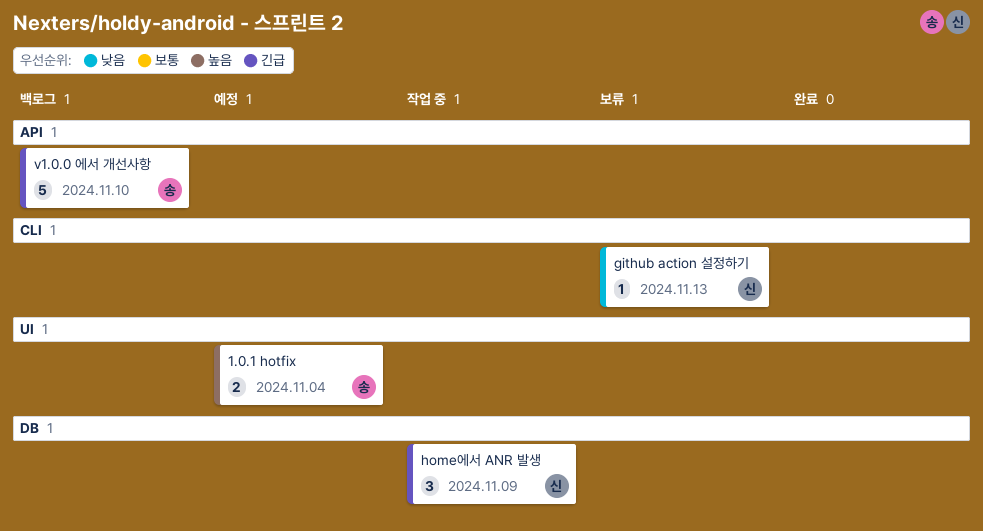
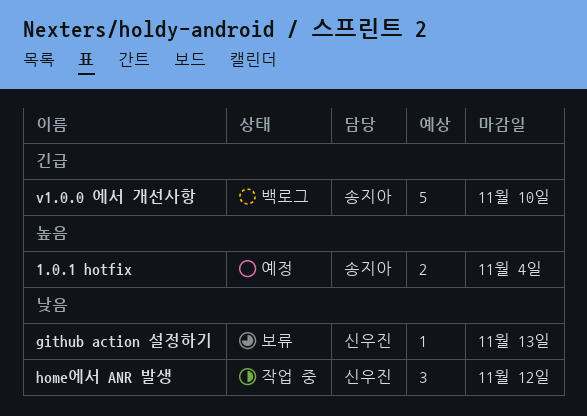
home에서 ANR 발생, priority: 긴급 -> 낮음
home에서 ANR 발생, due: Nov 9 -> Nov 12

